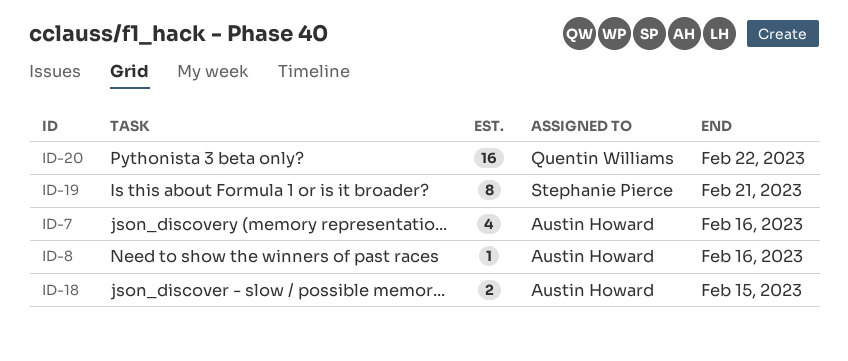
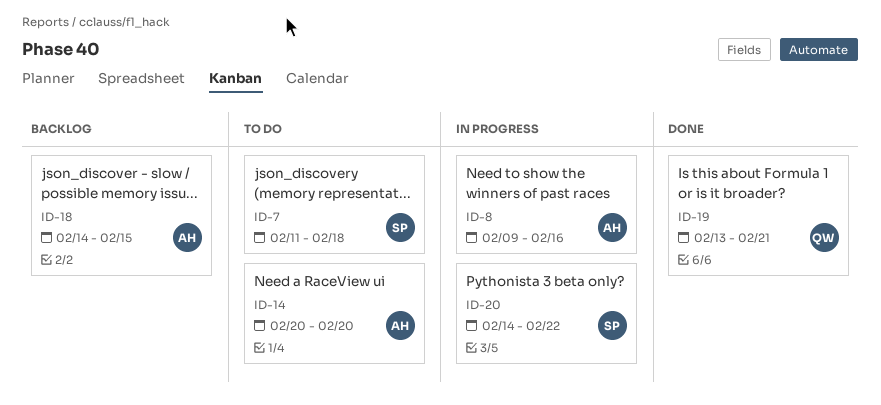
ID-7, owner: Austin Howard -> Stephanie Pierce
ID-7, due: Feb 16 -> Feb 18
ID-14: none -> present
ID-19, owner: Stephanie Pierce -> Quentin Williams
ID-20, owner: Quentin Williams -> Stephanie Pierce

